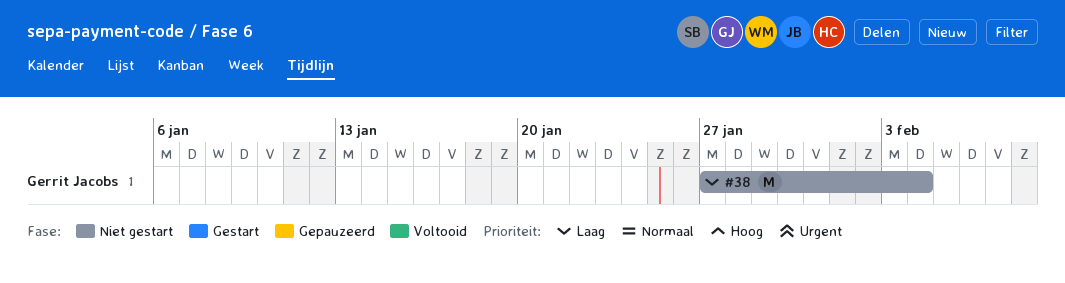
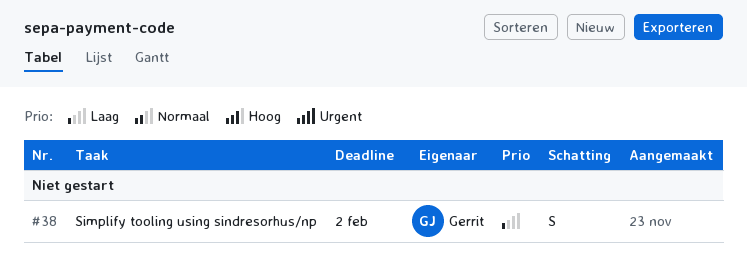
#38, estimate: M -> S
#38, due: Feb 4 -> Feb 2

